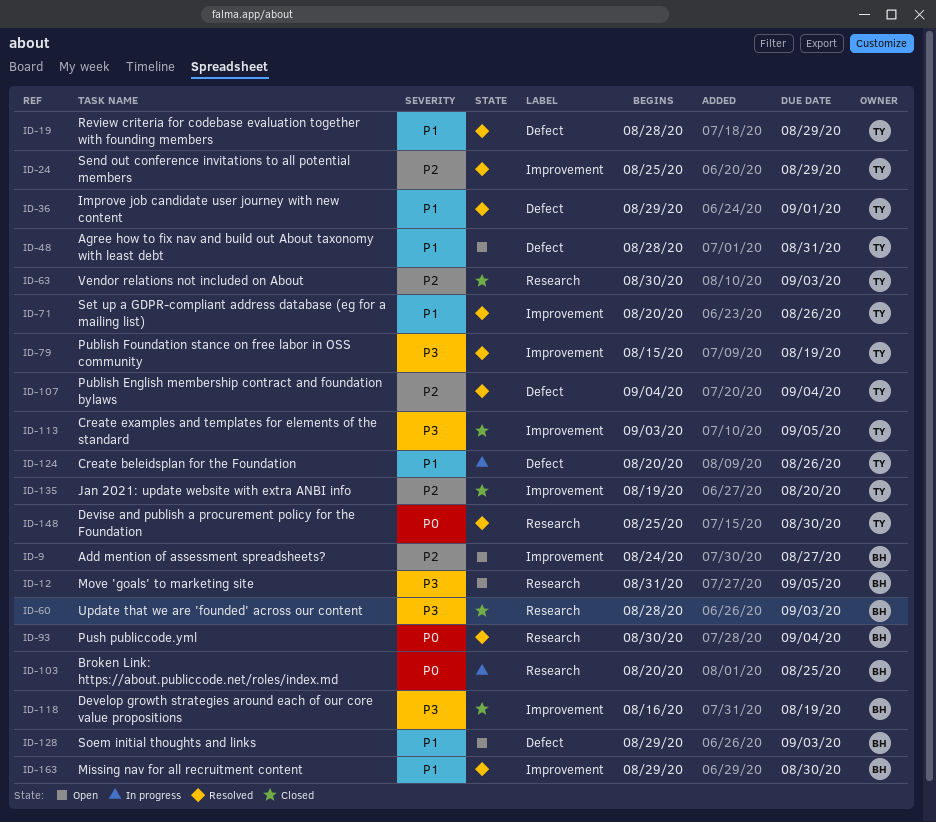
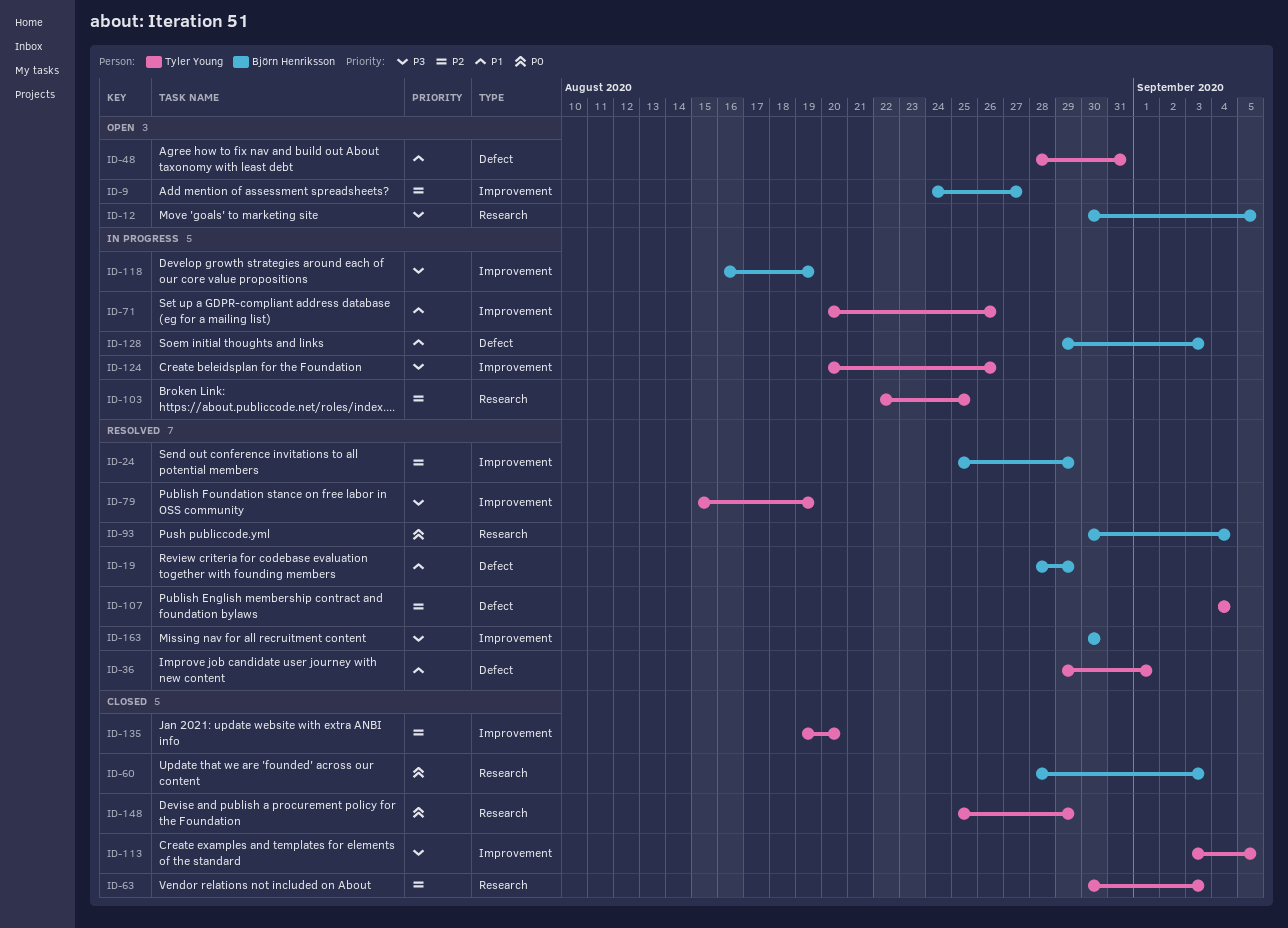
ID-12, start: Aug 31 -> Aug 30
ID-19, owner: Tyler Young -> Björn Henriksson
ID-24, owner: Tyler Young -> Björn Henriksson
ID-60, priority: P3 -> P0
ID-71, status: Resolved -> In progress
ID-103, owner: Björn Henriksson -> Tyler Young
ID-103, priority: P0 -> P2
ID-103, start: Aug 20 -> Aug 22
ID-118, status: Closed -> In progress
ID-124, priority: P1 -> P3
ID-124, label: Defect -> Improvement
ID-128, status: Open -> In progress
ID-148, status: Resolved -> Closed
ID-148, due: Aug 30 -> Aug 29
ID-163, priority: P1 -> P3
ID-163, start: Aug 29 -> Aug 30

